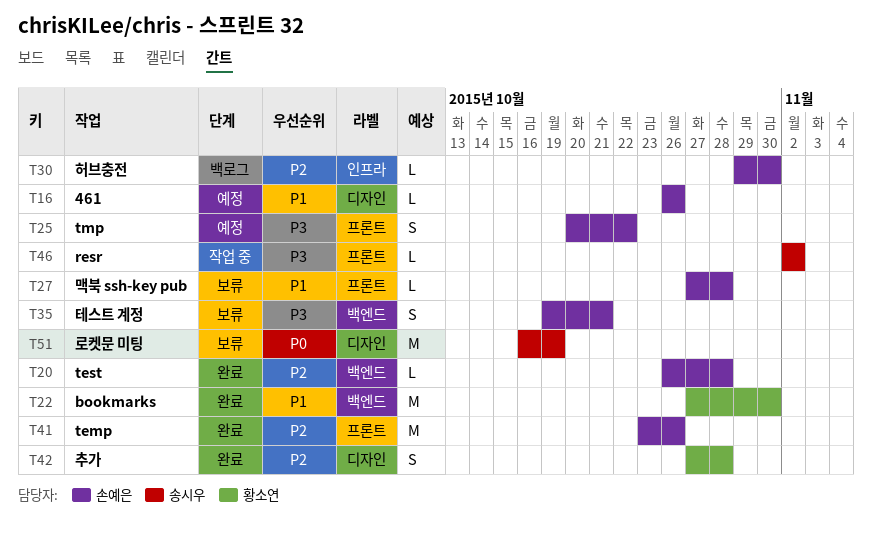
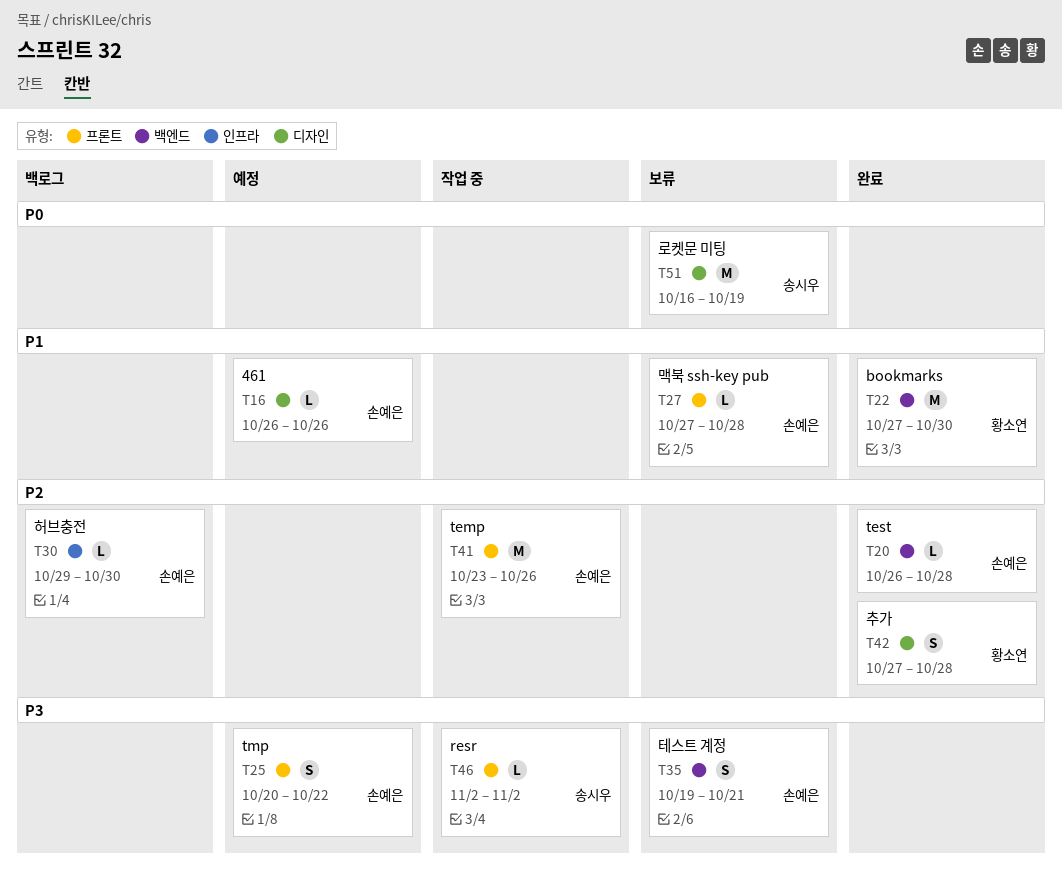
T41, status: 완료 -> 작업 중

